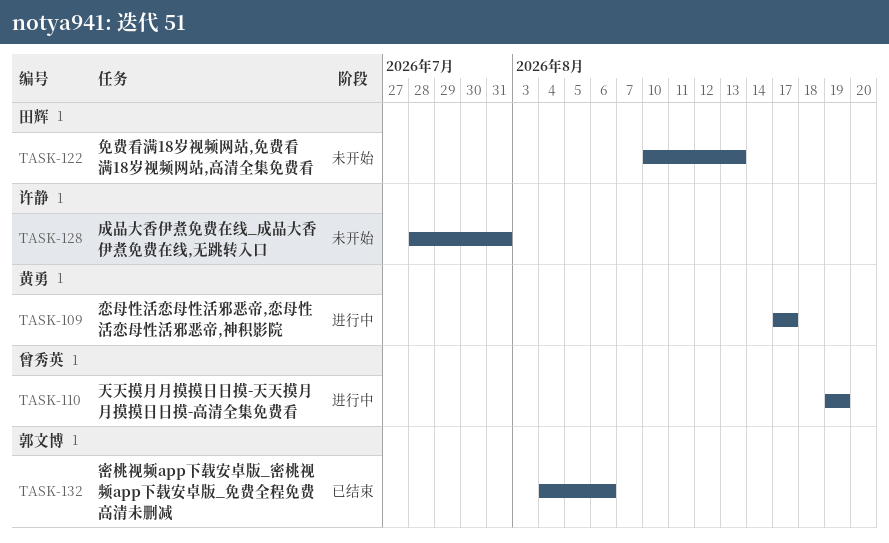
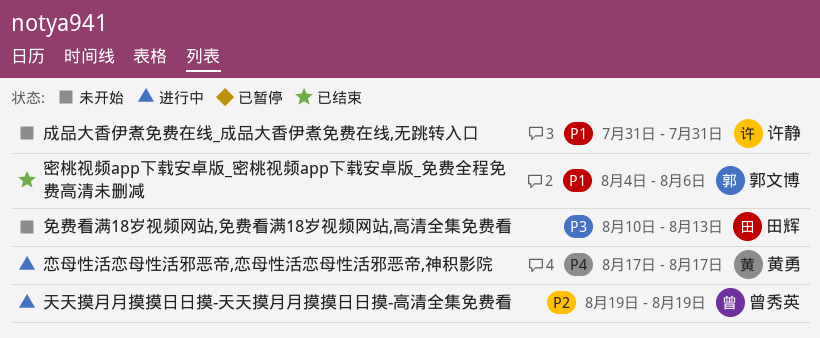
成品大香伊煮免费在线_成品大香伊煮免费在线,无跳转入口, start: Jul 28 -> Jul 31

